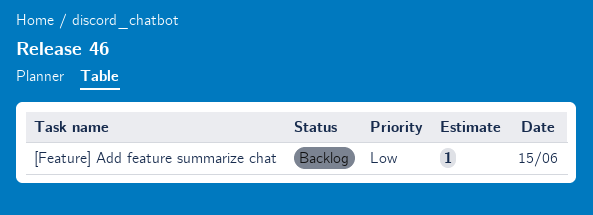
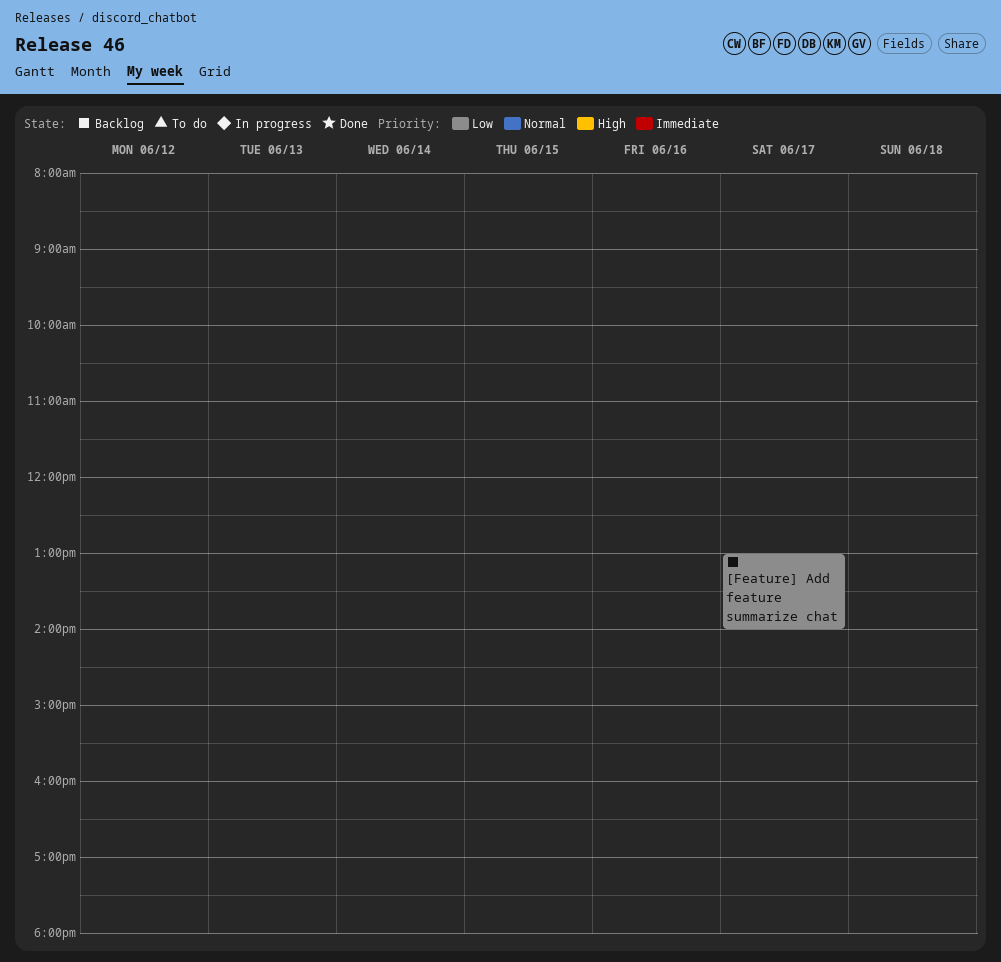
[Feature] Add feature summarize chat, day: Jun 15 -> Jun 17

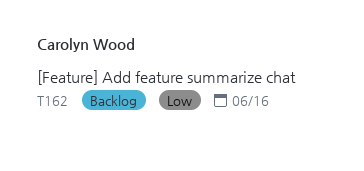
[Feature] Add feature summarize chat, day: Jun 17 -> Jun 16

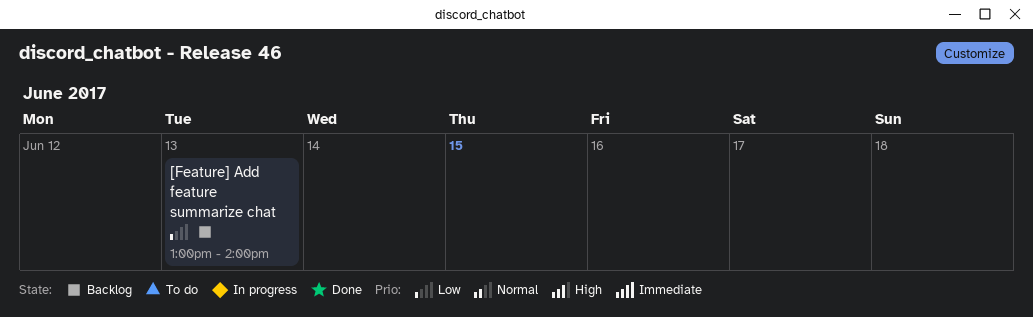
[Feature] Add feature summarize chat, day: Jun 16 -> Jun 13

